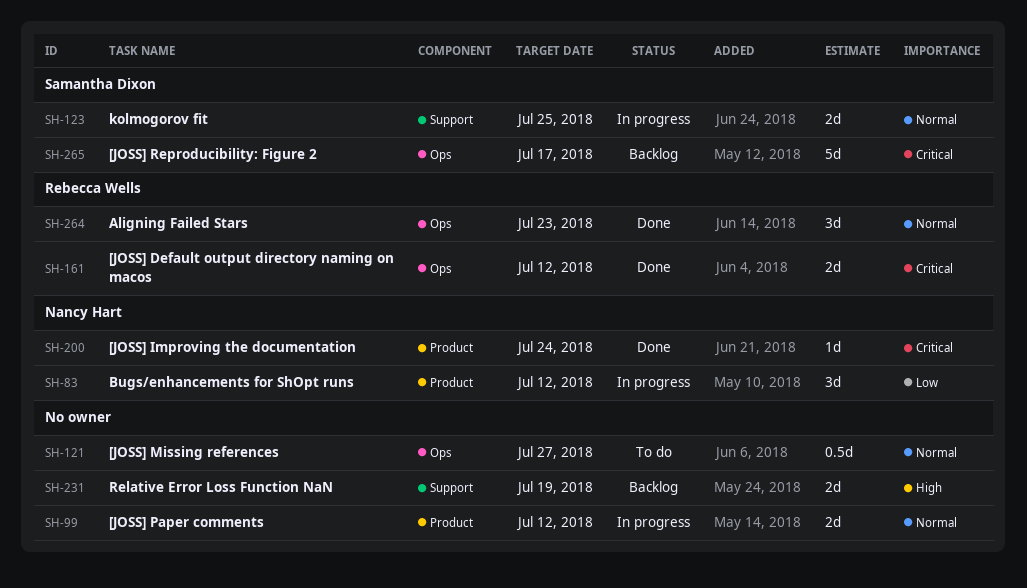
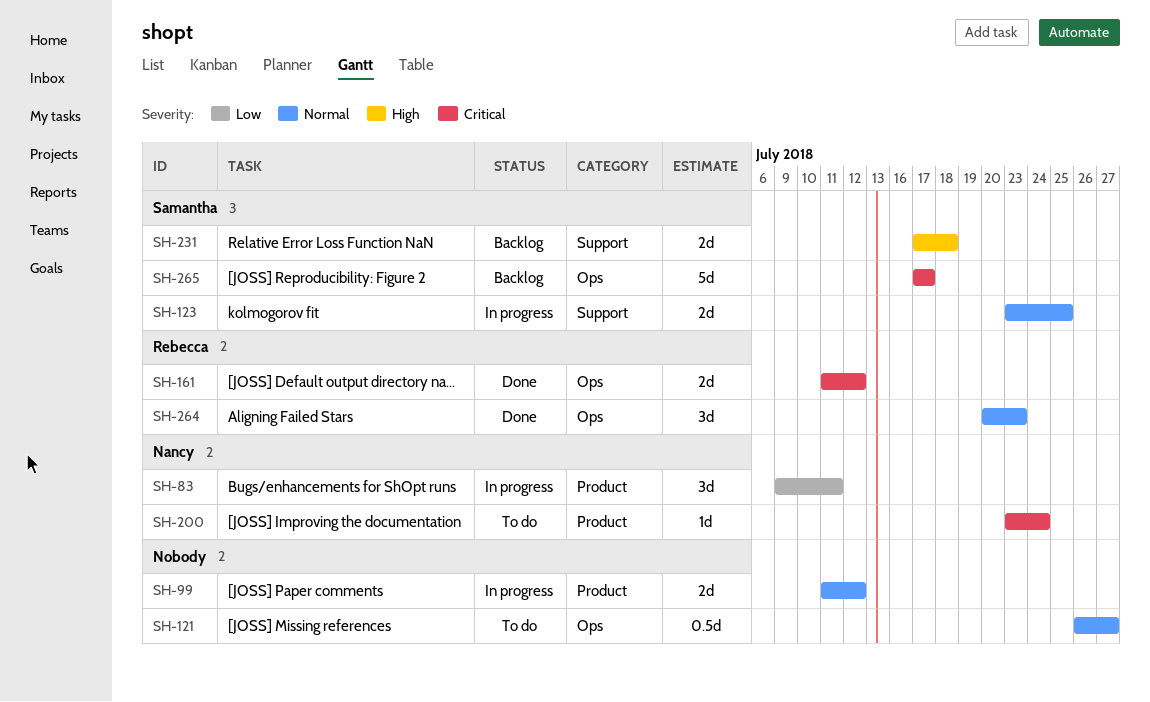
SH-83, due: Jul 12 -> Jul 11
SH-200, status: Done -> To do
SH-231, owner: none -> Samantha Dixon
SH-231, due: Jul 19 -> Jul 18

